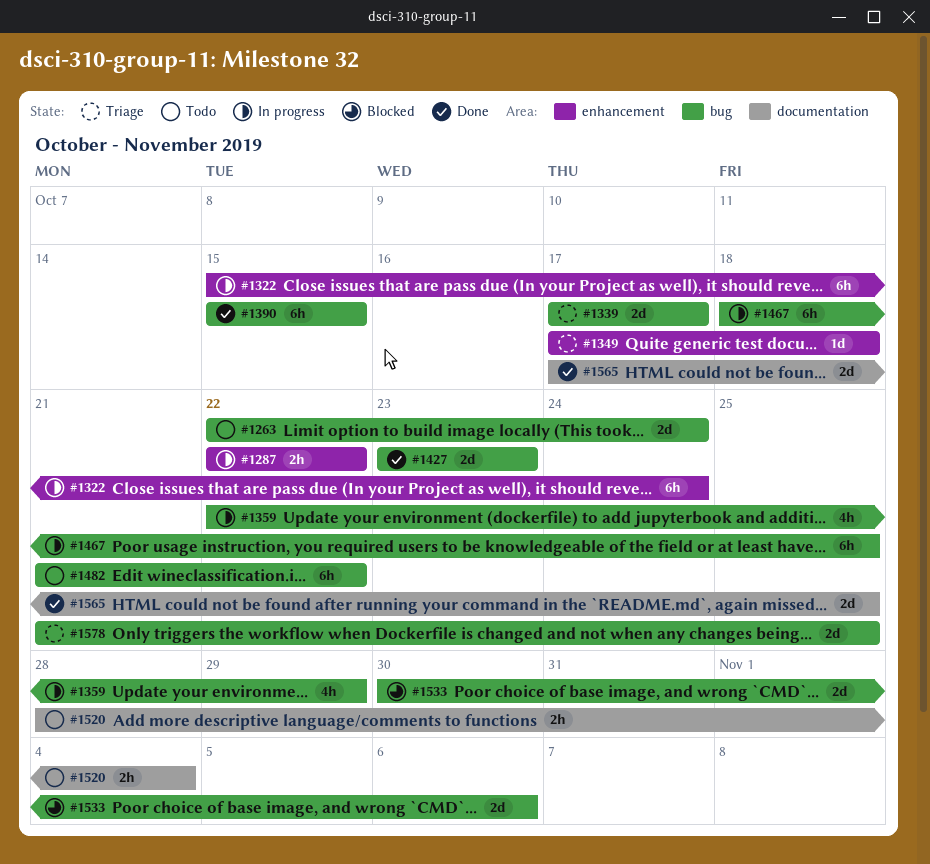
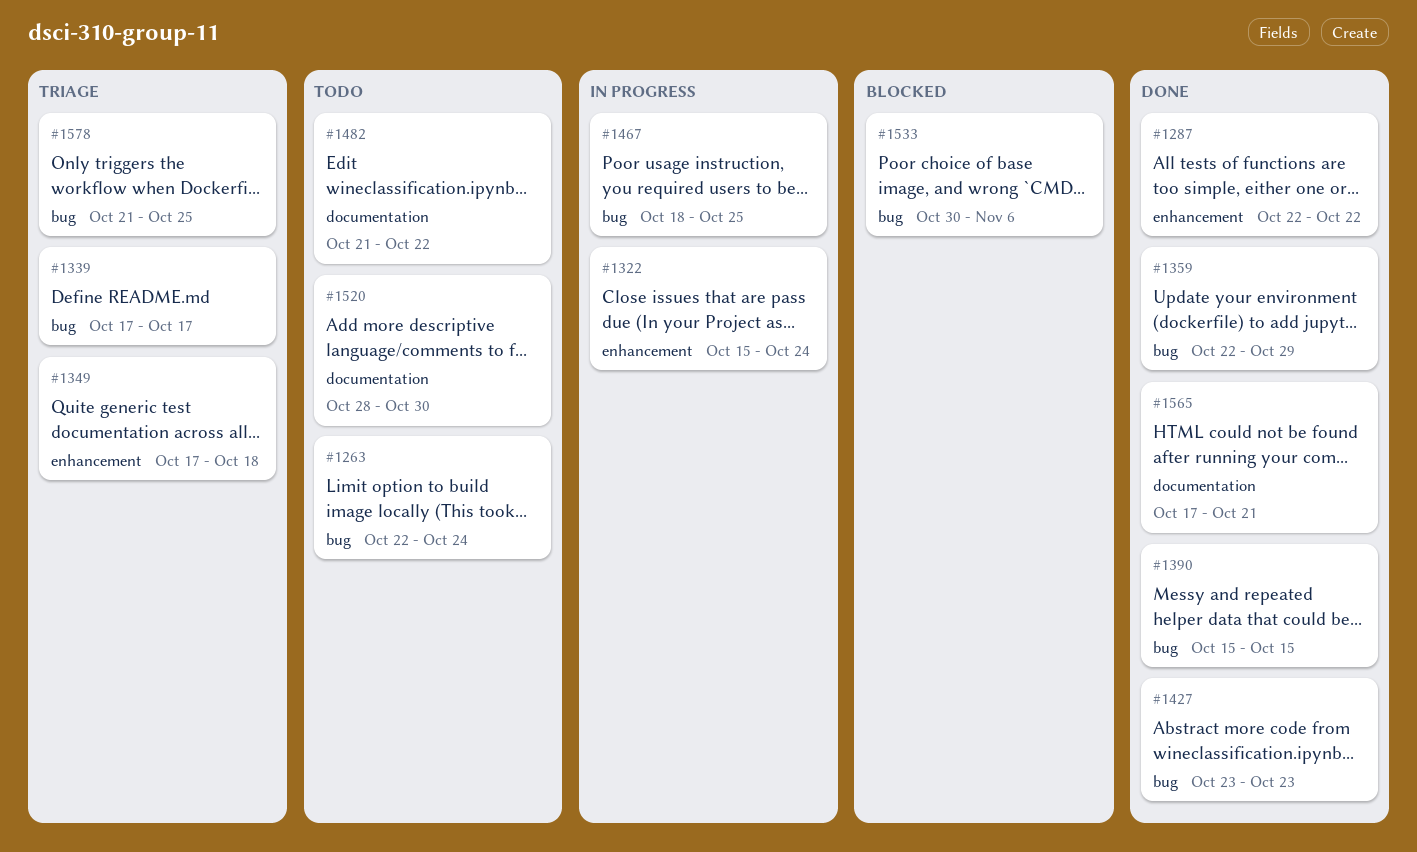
#1287, status: In progress -> Done
#1359, status: In progress -> Done
#1482, label: bug -> documentation
#1520, due: Nov 4 -> Oct 30
#1565, due: Oct 25 -> Oct 21

